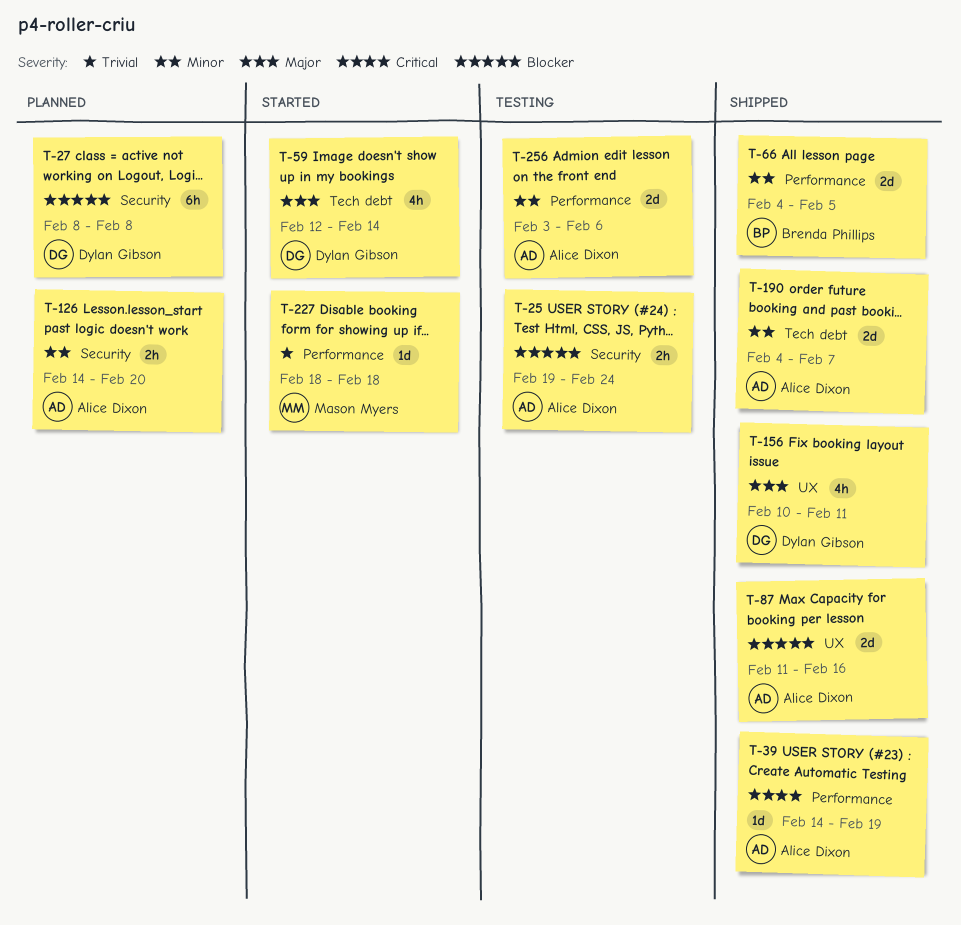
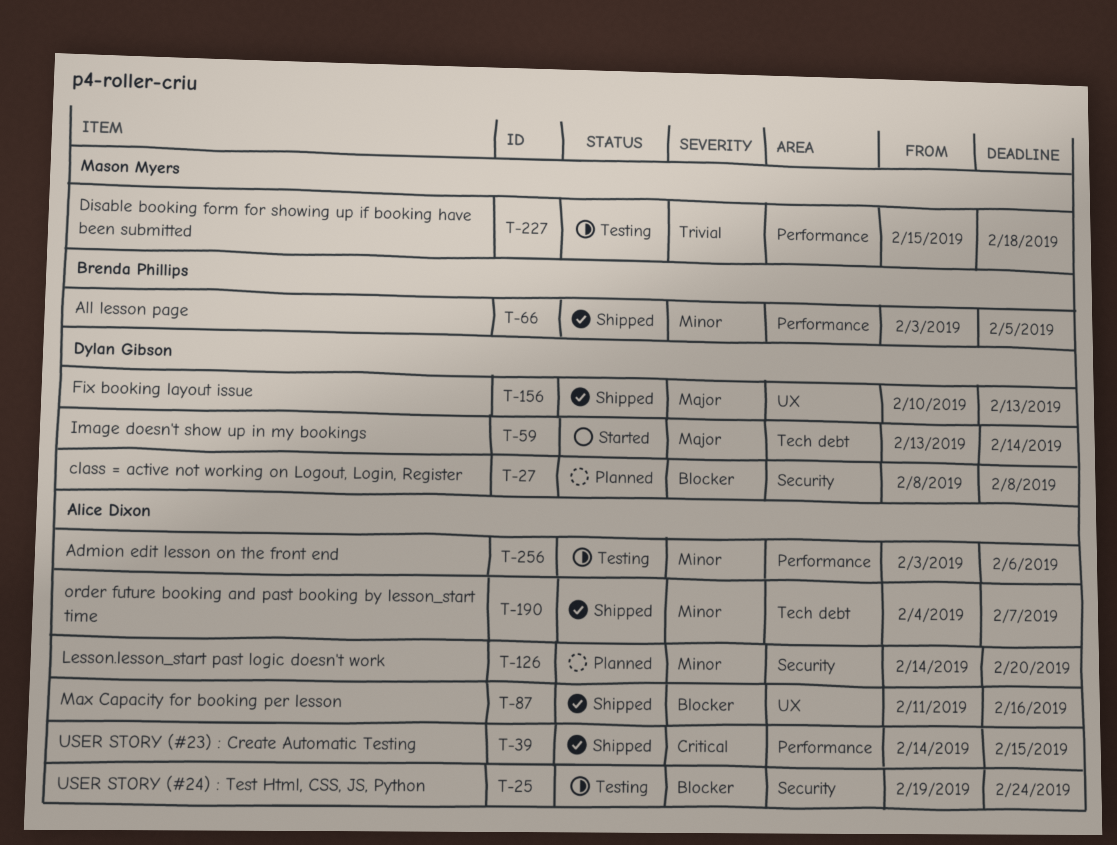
T-39, due: Feb 19 -> Feb 15
T-59, start: Feb 12 -> Feb 13
T-66, start: Feb 4 -> Feb 3
T-156, due: Feb 11 -> Feb 13
T-227, status: Started -> Testing
T-227, start: Feb 18 -> Feb 15

